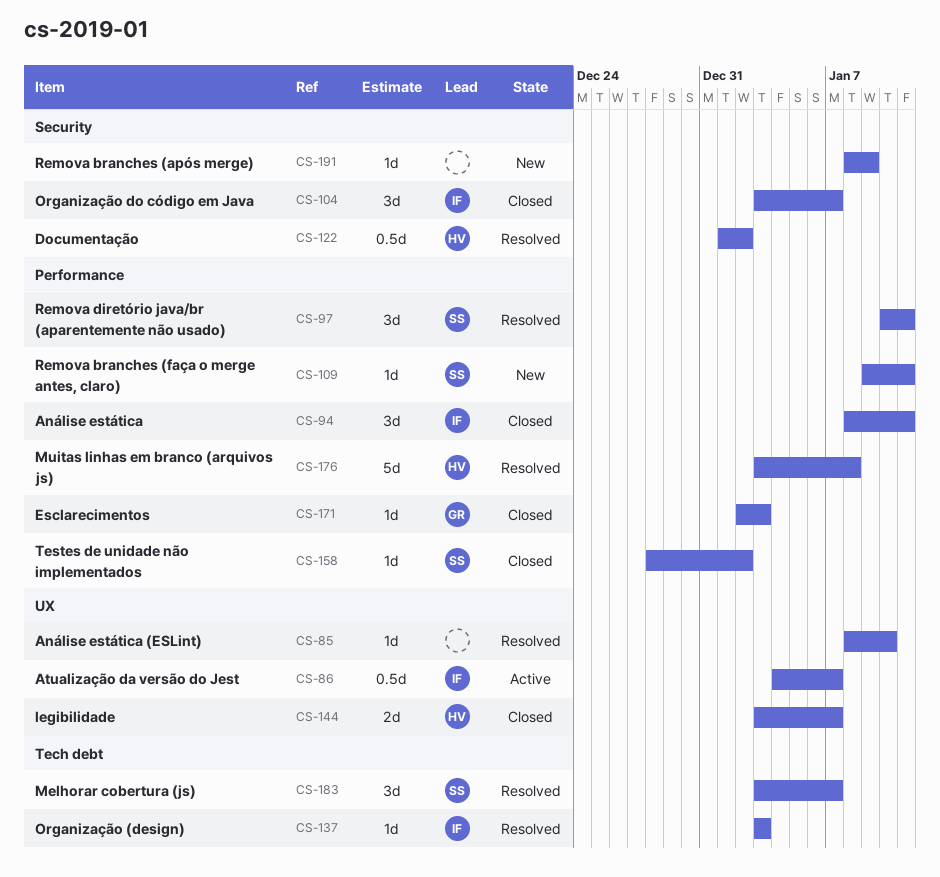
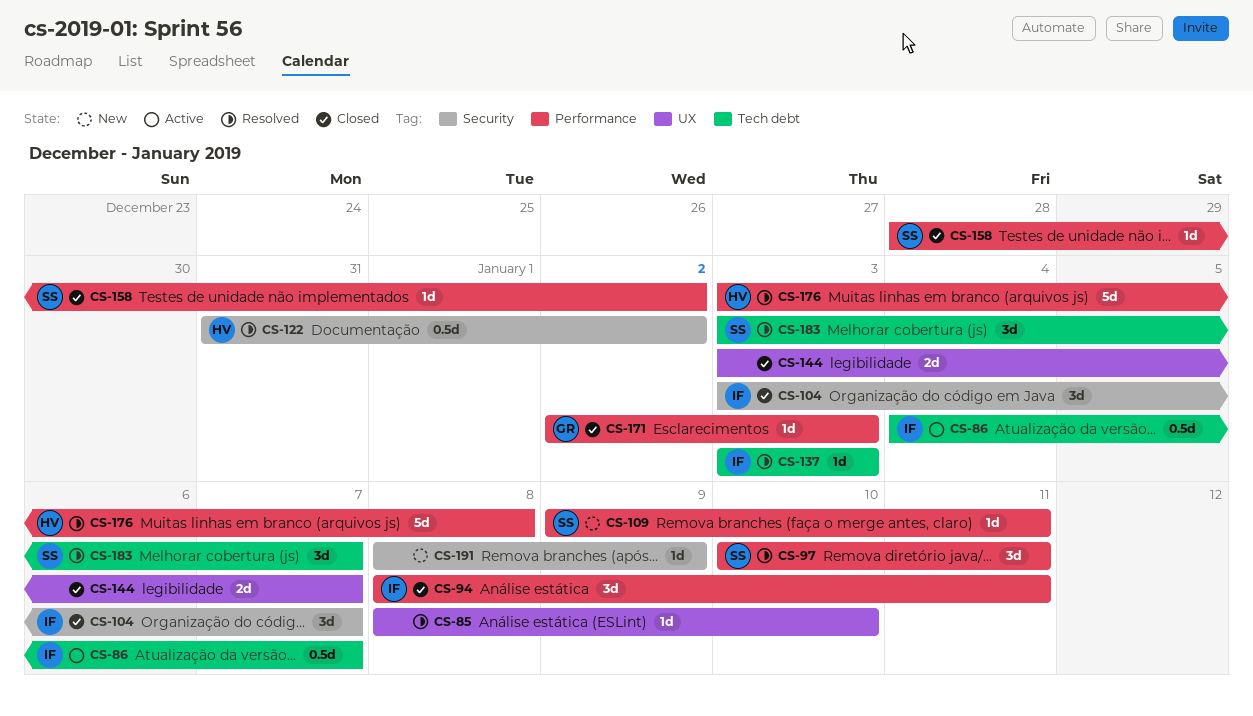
CS-86, label: UX -> Tech debt
CS-122, start: Jan 1 -> Dec 31
CS-144, owner: HV -> none

